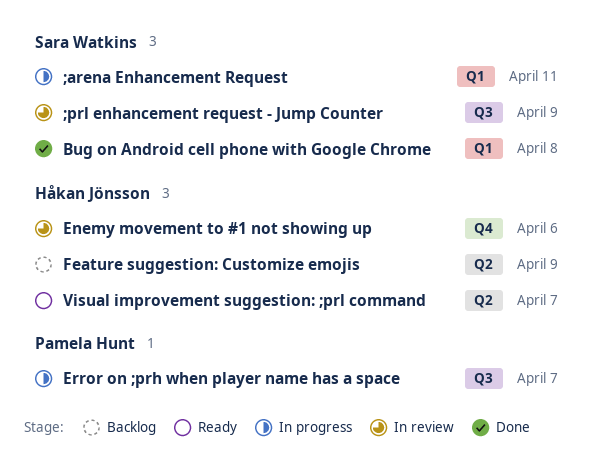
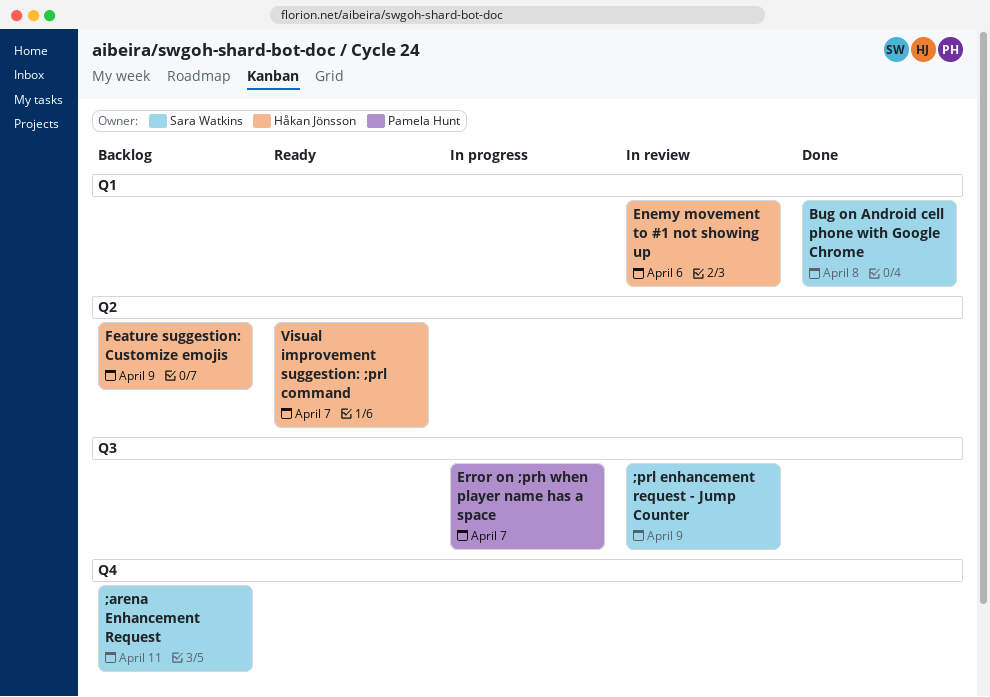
;arena Enhancement Request, status: In progress -> Backlog
;arena Enhancement Request, label: Q1 -> Q4
Enemy movement to #1 not showing up, label: Q4 -> Q1

